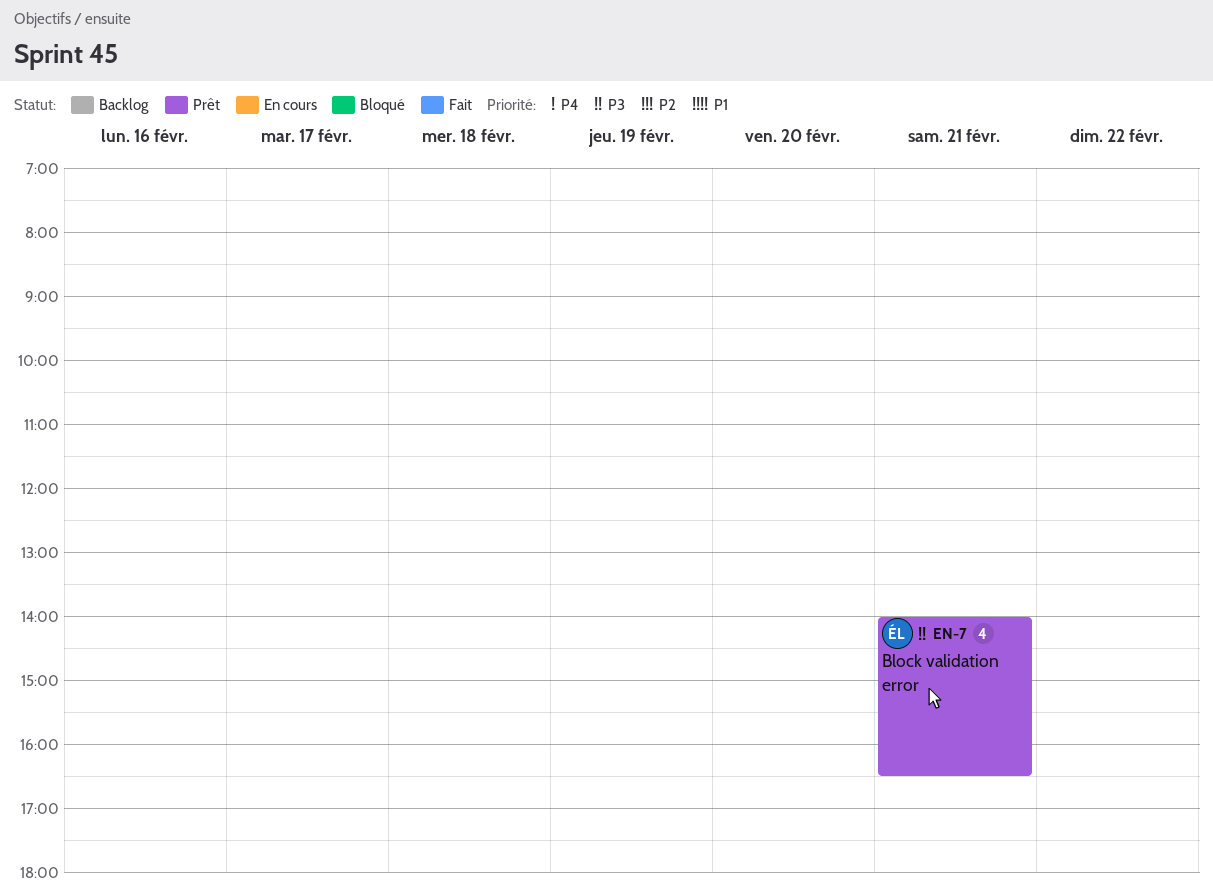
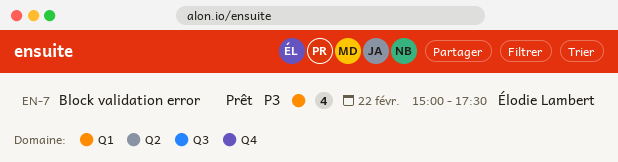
EN-7, day: Feb 21 -> Feb 22
EN-7, begins: 14:00 -> 15:00
EN-7, ends: 16:30 -> 17:30

